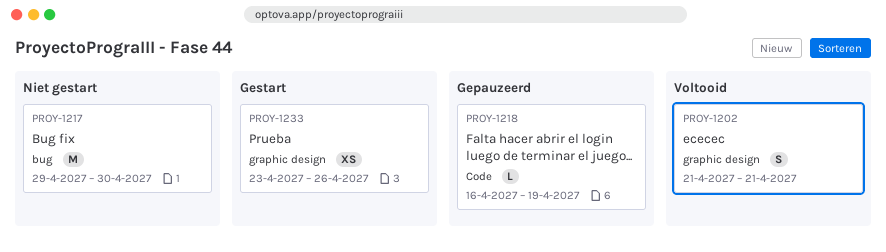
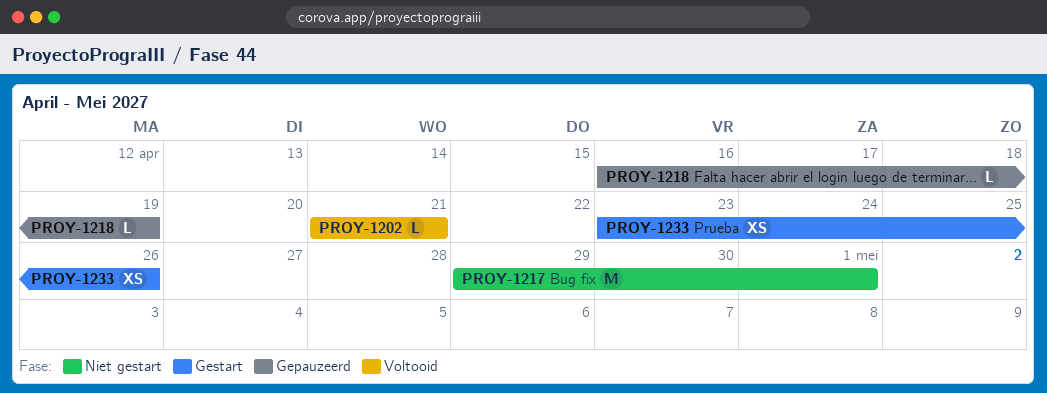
PROY-1202, estimate: S -> L
PROY-1217, due: Apr 30 -> May 1

